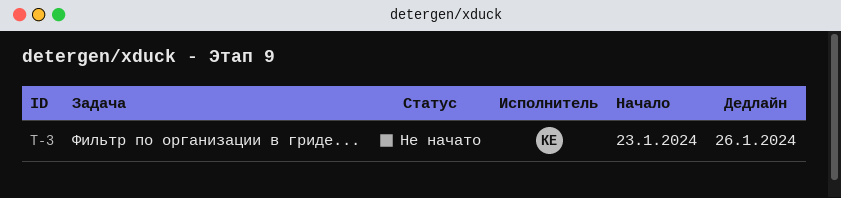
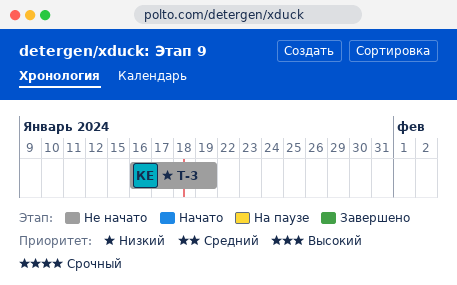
T-3, start: Jan 23 -> Jan 16
T-3, due: Jan 26 -> Jan 19

